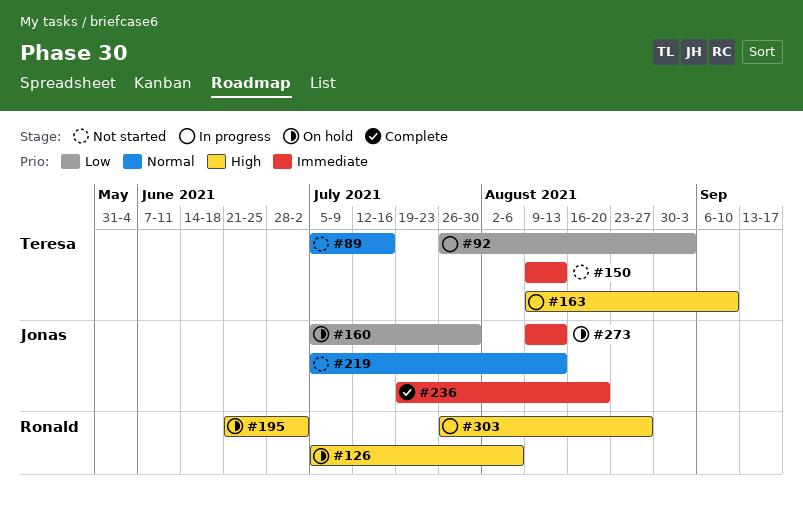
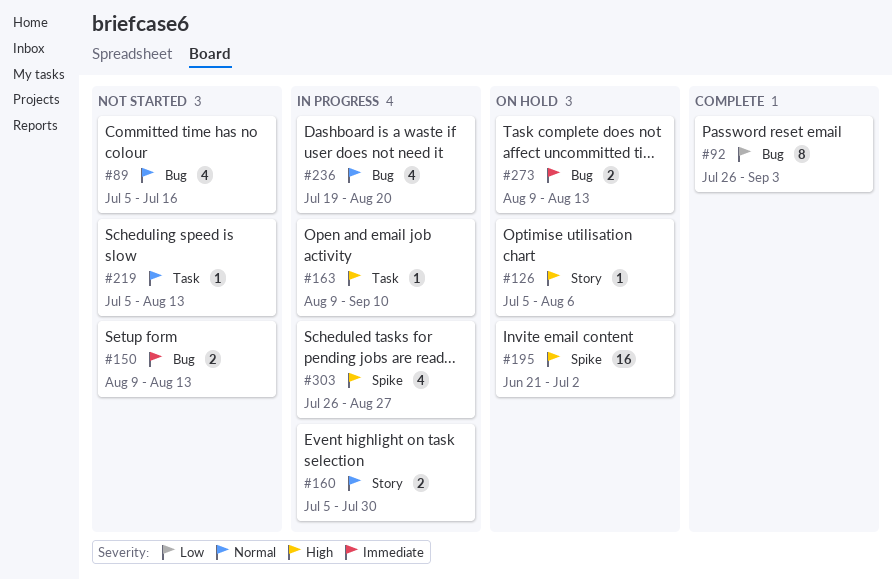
#92, status: In progress -> Complete
#160, status: On hold -> In progress
#160, priority: Low -> Normal
#236, status: Complete -> In progress
#236, priority: Immediate -> Normal

